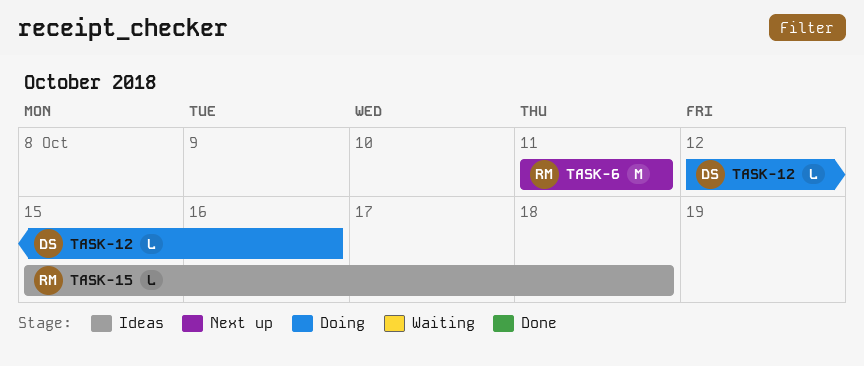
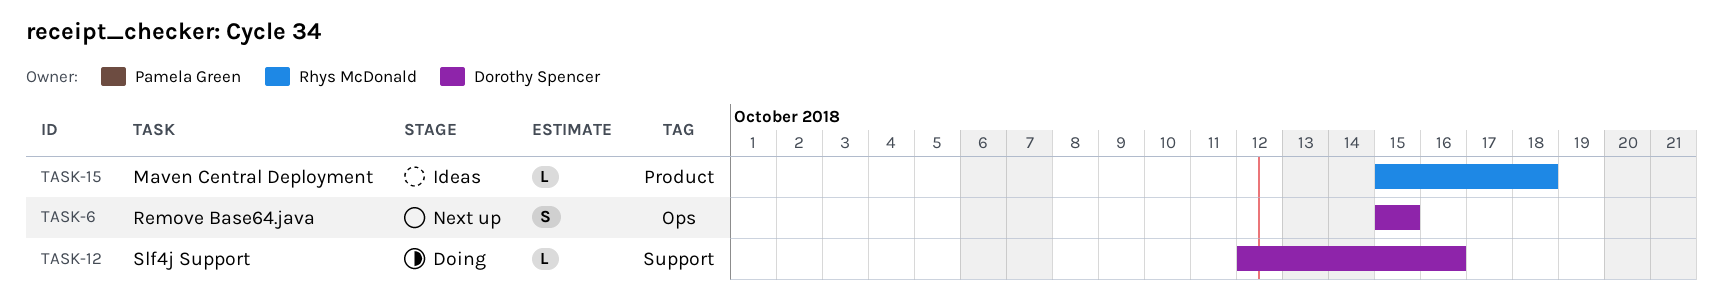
TASK-6, owner: Rhys McDonald -> Dorothy Spencer
TASK-6, estimate: M -> S
TASK-6, start: Oct 11 -> Oct 15
TASK-6, due: Oct 11 -> Oct 15

